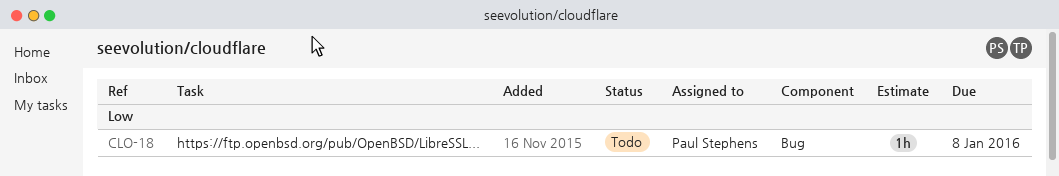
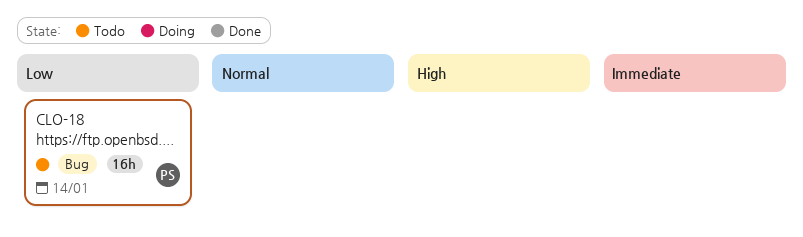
CLO-18, estimate: 1h -> 16h
CLO-18, due: Jan 8 -> Jan 14

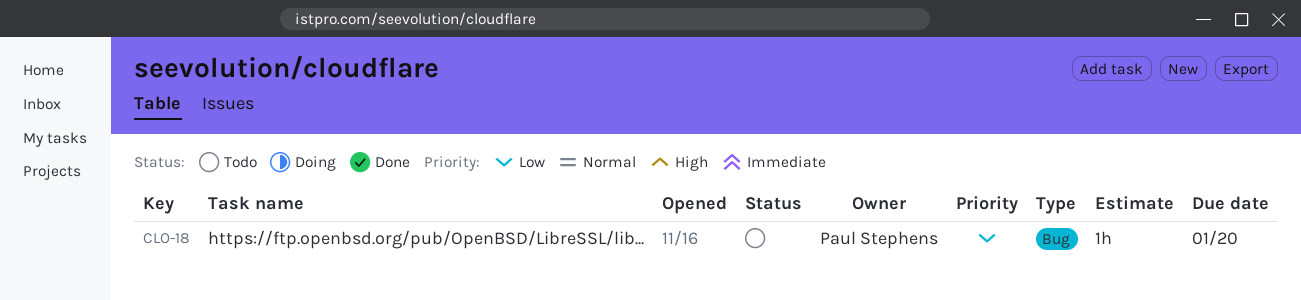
CLO-18, estimate: 16h -> 1h
CLO-18, due: Jan 14 -> Jan 20

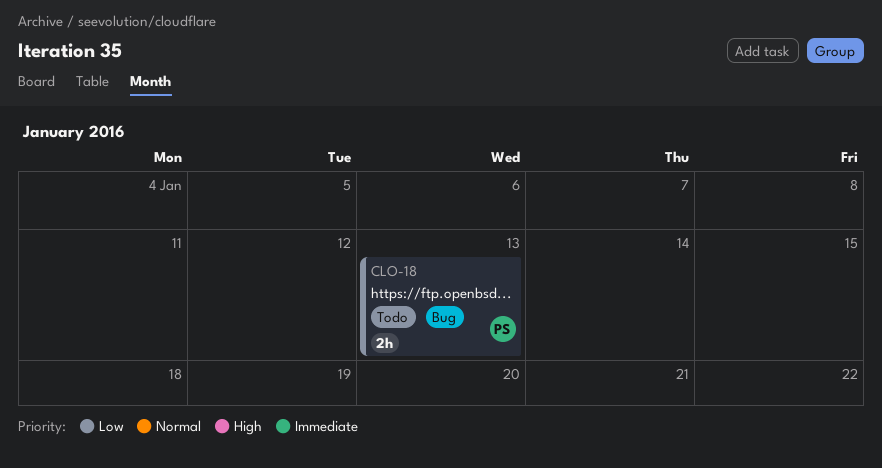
CLO-18, estimate: 1h -> 2h
CLO-18, due: Jan 20 -> Jan 13

